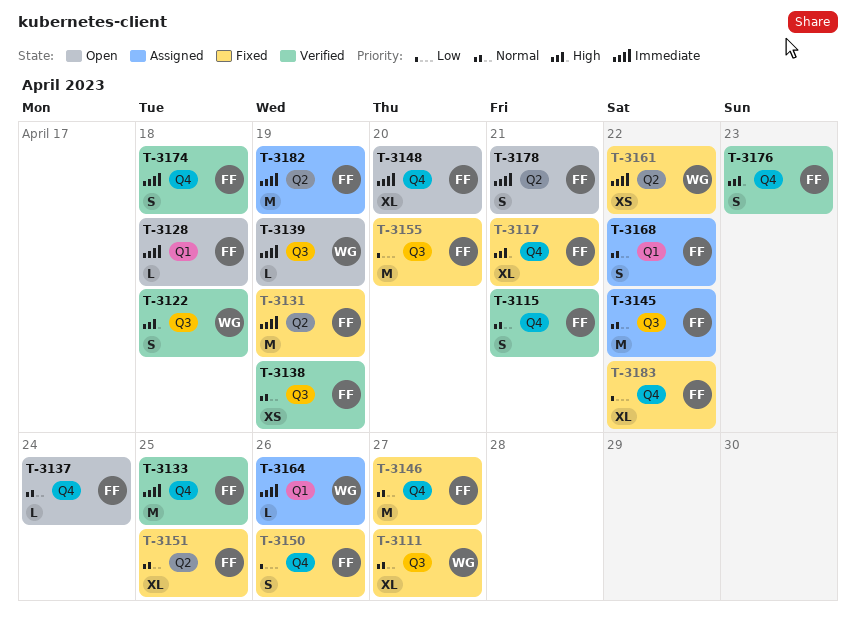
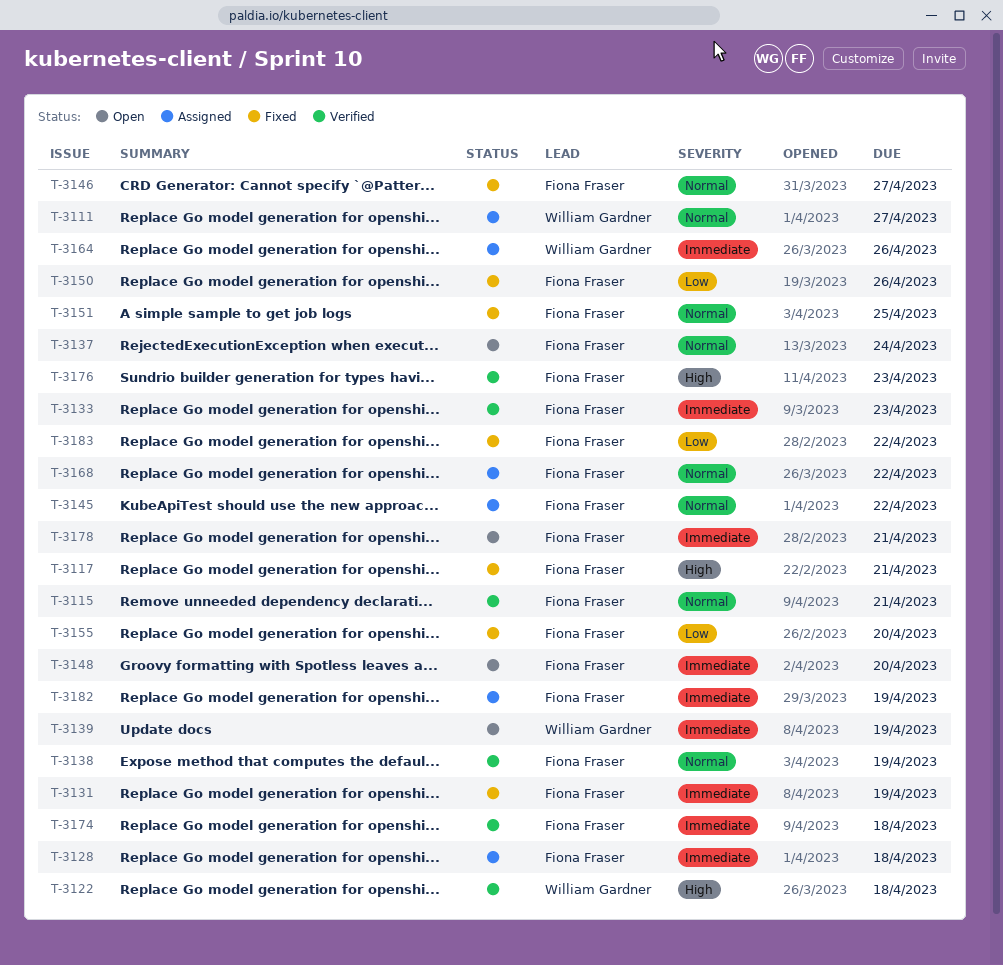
T-3111, status: Fixed -> Assigned
T-3128, status: Open -> Assigned
T-3133, due: Apr 25 -> Apr 23
T-3161: present -> none

